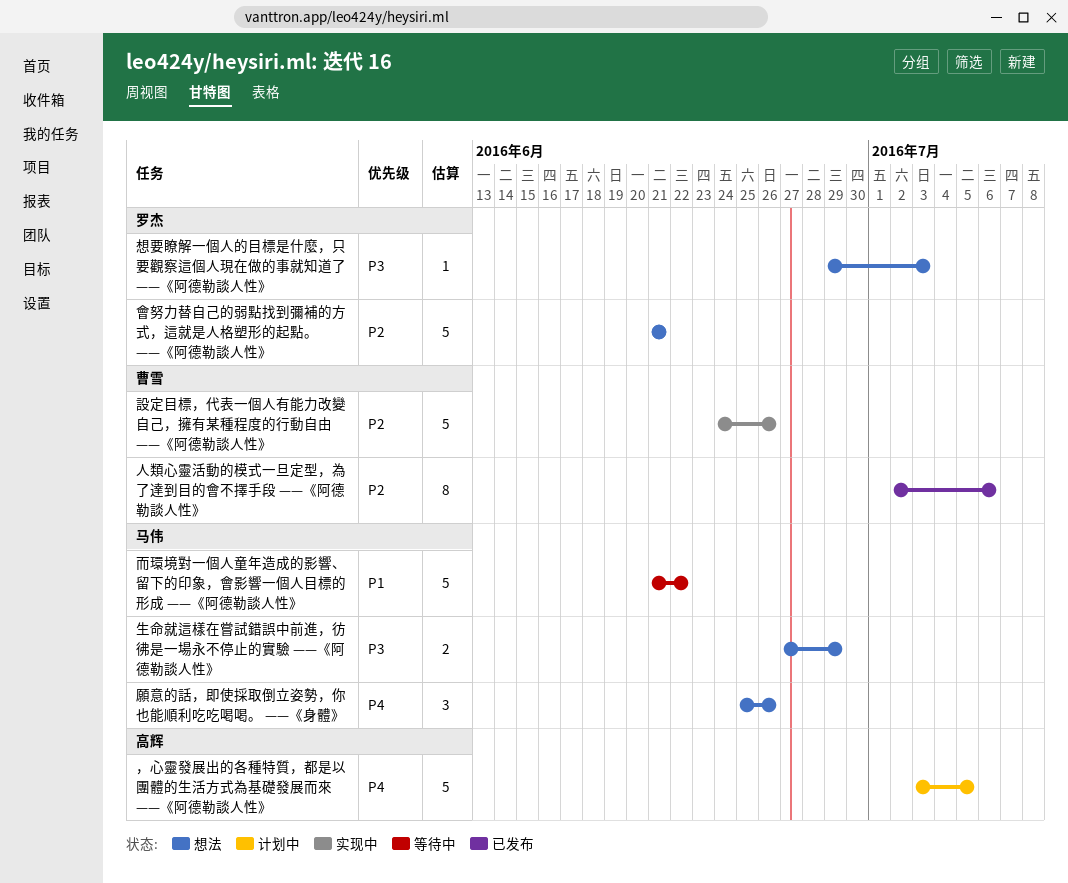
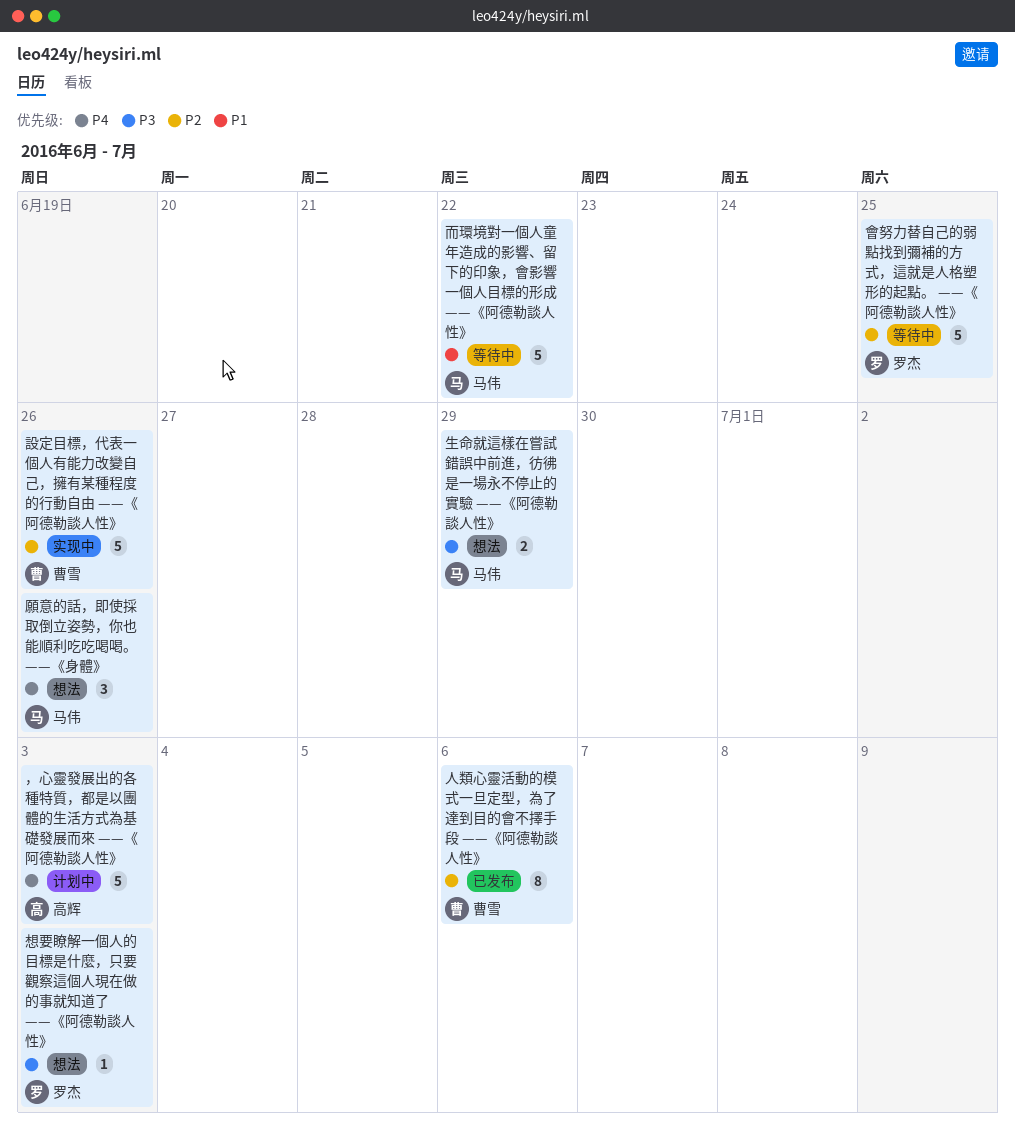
會努力替自己的弱點找到彌補的方式，這就是人格塑形的起點。 ——《阿德勒談人性》, status: 想法 -> 等待中
會努力替自己的弱點找到彌補的方式，這就是人格塑形的起點。 ——《阿德勒談人性》, due: Jun 21 -> Jun 25
，心靈發展出的各種特質，都是以團體的生活方式為基礎發展而來 ——《阿德勒談人性》, due: Jul 5 -> Jul 3

